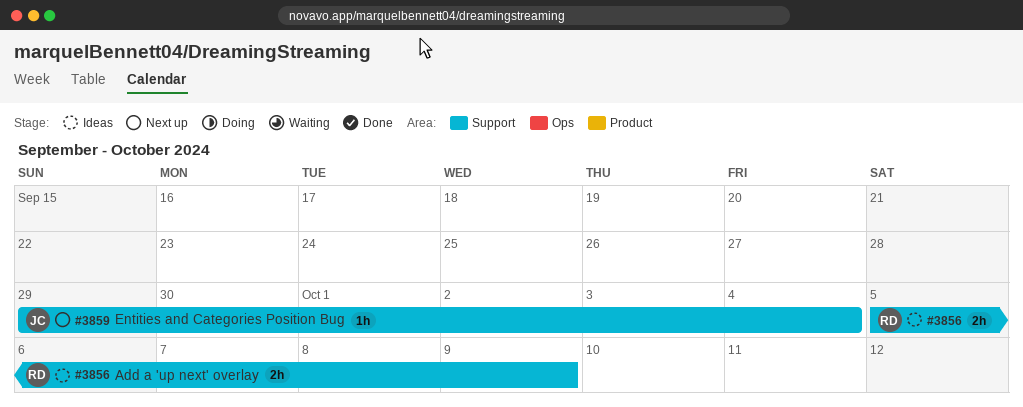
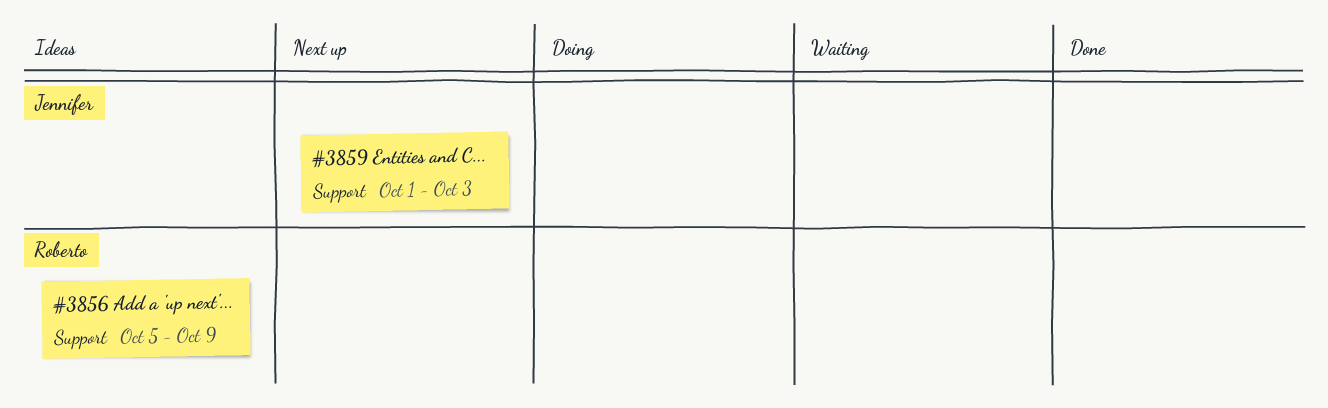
#3859, start: Sep 29 -> Oct 1
#3859, due: Oct 4 -> Oct 3

